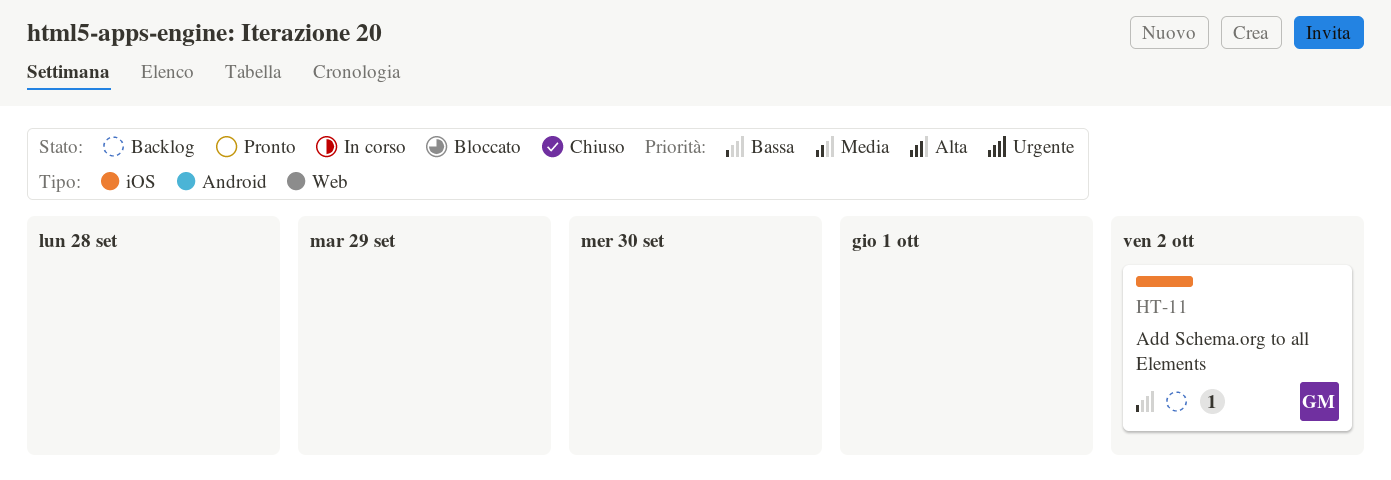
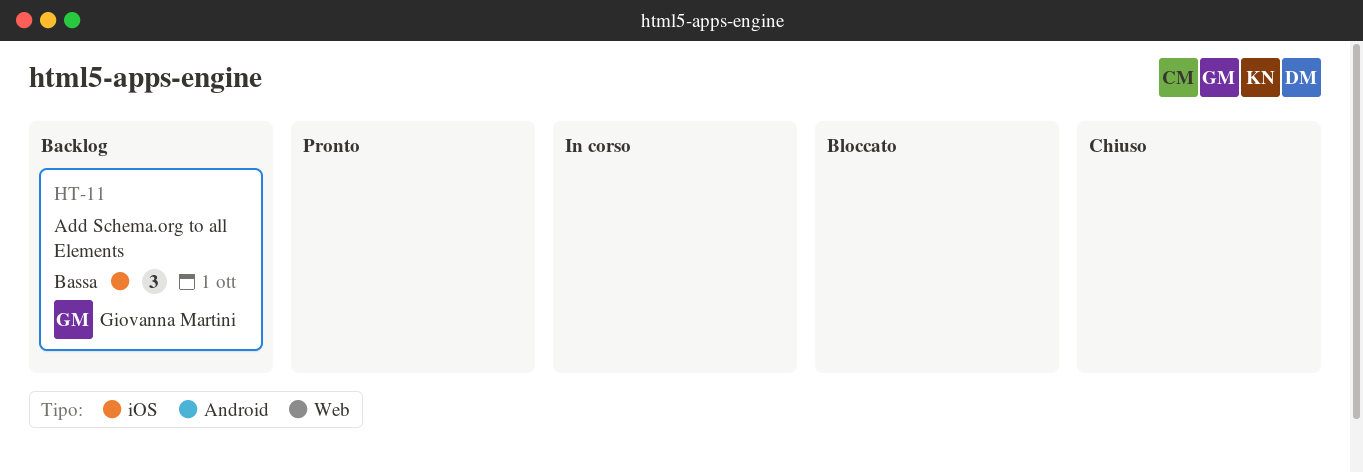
HT-11, estimate: 1 -> 3
HT-11, due: Oct 2 -> Oct 1

